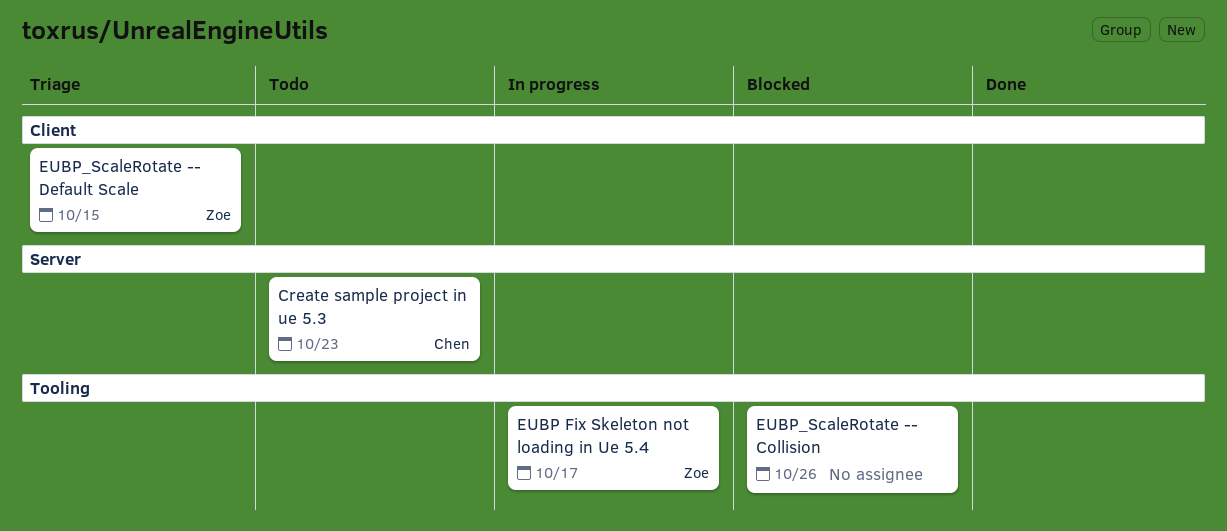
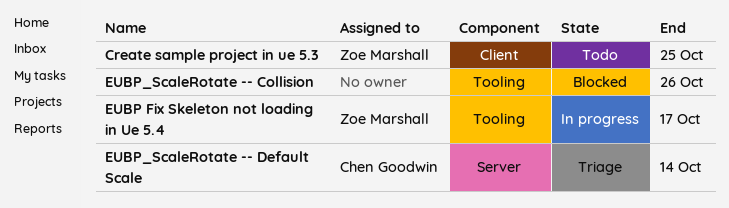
Create sample project in ue 5.3, owner: Chen Goodwin -> Zoe Marshall
Create sample project in ue 5.3, label: Server -> Client
Create sample project in ue 5.3, due: Oct 23 -> Oct 25
EUBP_ScaleRotate -- Default Scale, owner: Zoe Marshall -> Chen Goodwin
EUBP_ScaleRotate -- Default Scale, label: Client -> Server
EUBP_ScaleRotate -- Default Scale, due: Oct 15 -> Oct 14

